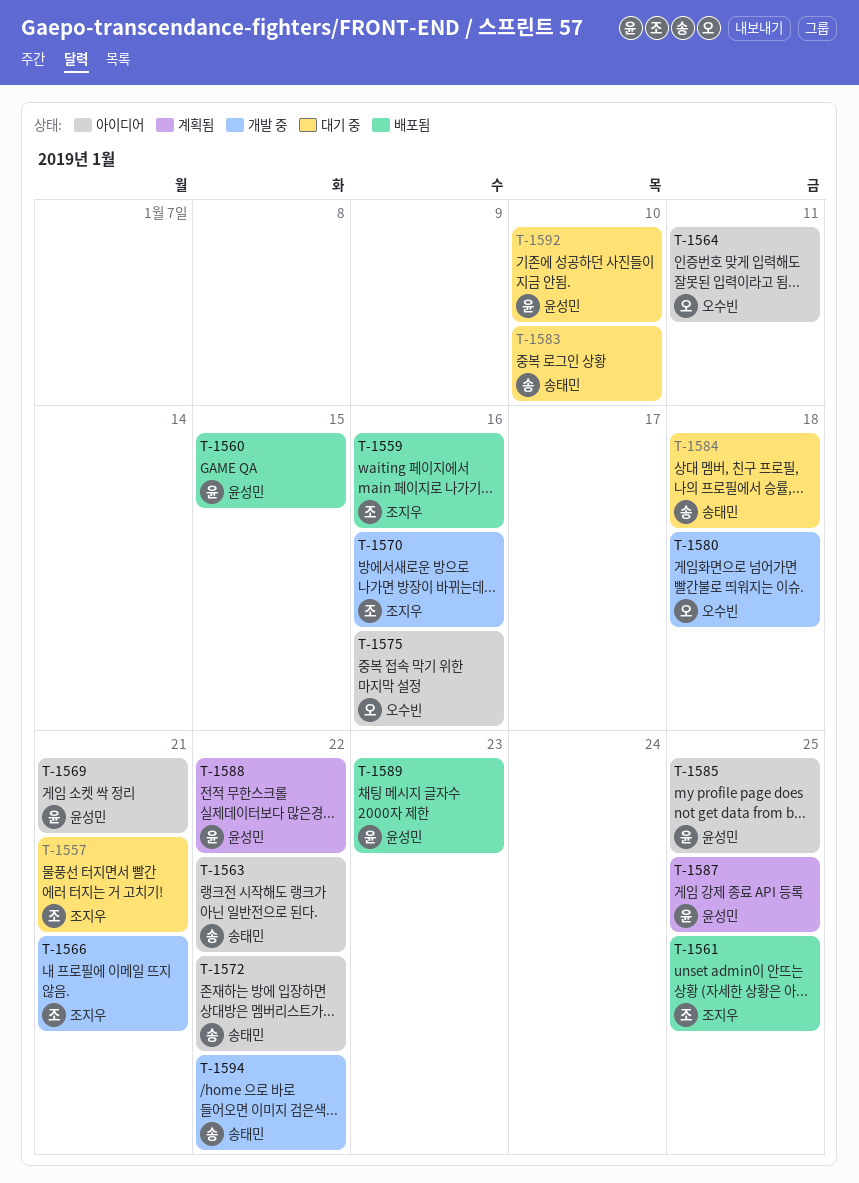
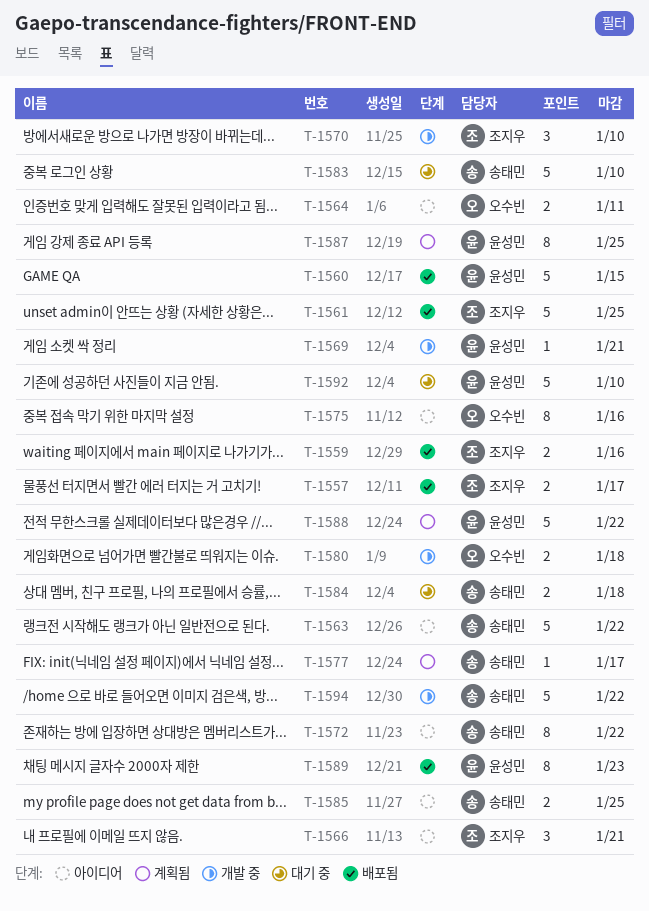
T-1557, status: 대기 중 -> 배포됨
T-1557, due: Jan 21 -> Jan 17
T-1566, status: 개발 중 -> 아이디어
T-1569, status: 아이디어 -> 개발 중
T-1570, due: Jan 16 -> Jan 10
T-1577: none -> present
T-1585, owner: 윤성민 -> 송태민

